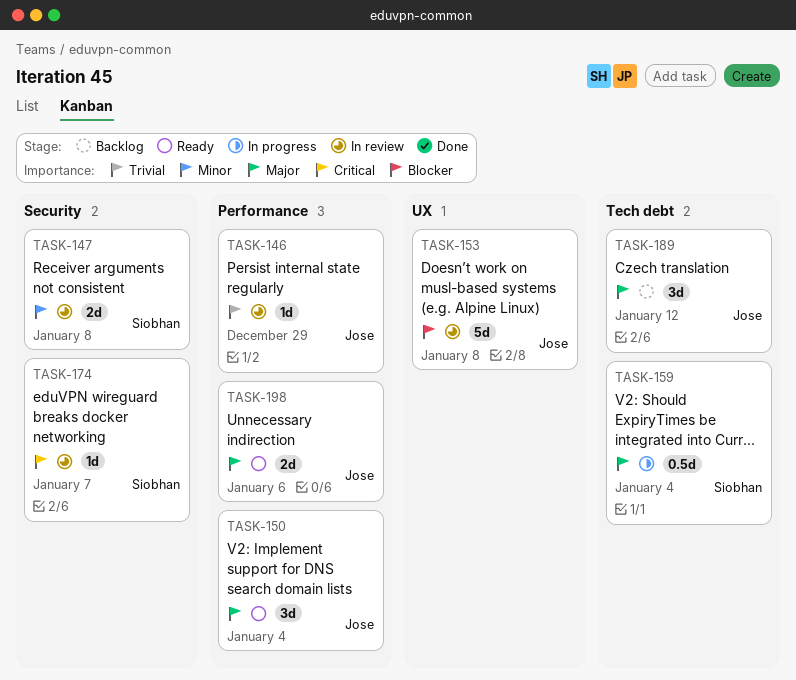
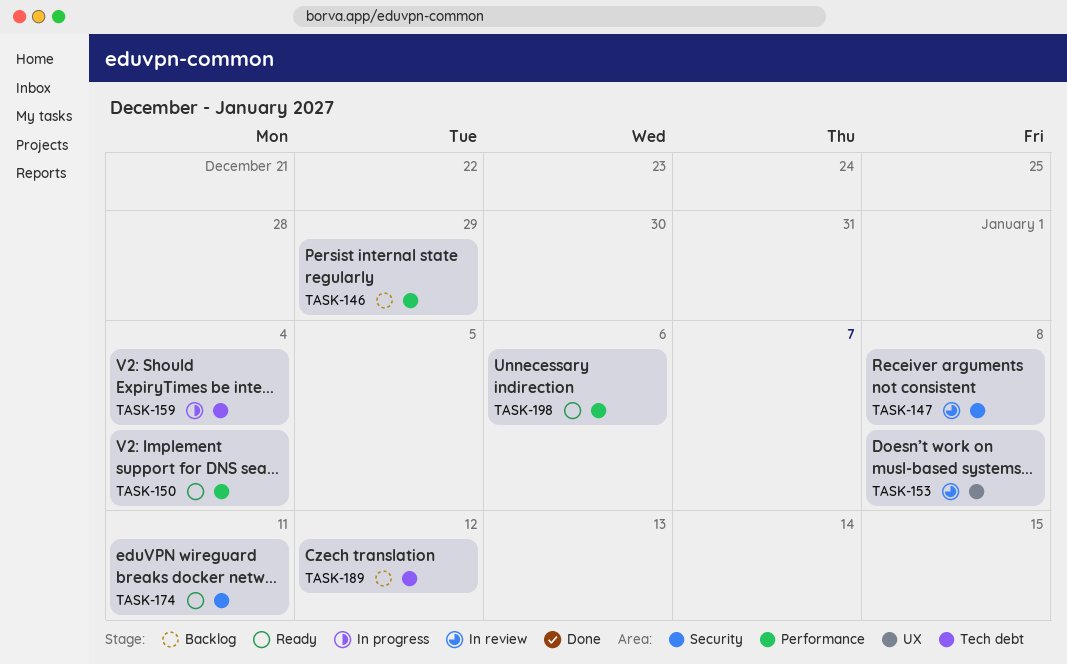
TASK-146, status: In review -> Backlog
TASK-174, status: In review -> Ready
TASK-174, due: Jan 7 -> Jan 11

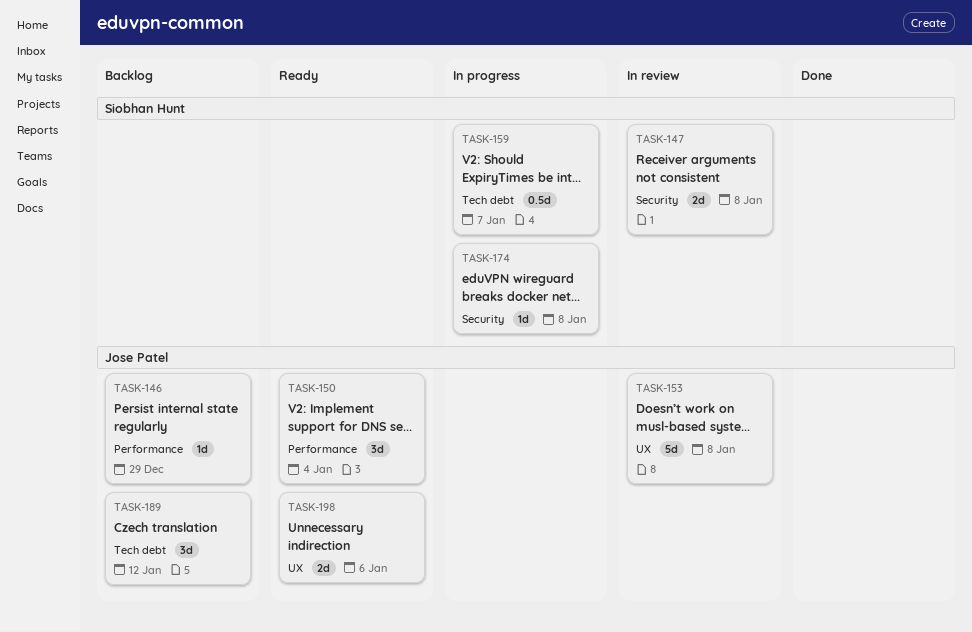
TASK-159, due: Jan 4 -> Jan 7
TASK-174, status: Ready -> In progress
TASK-174, due: Jan 11 -> Jan 8
TASK-198, label: Performance -> UX

